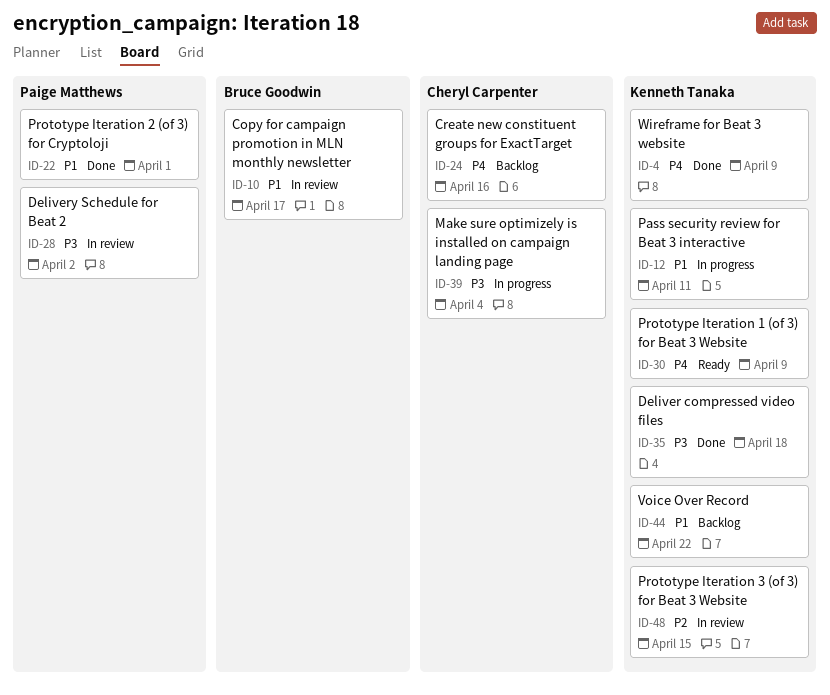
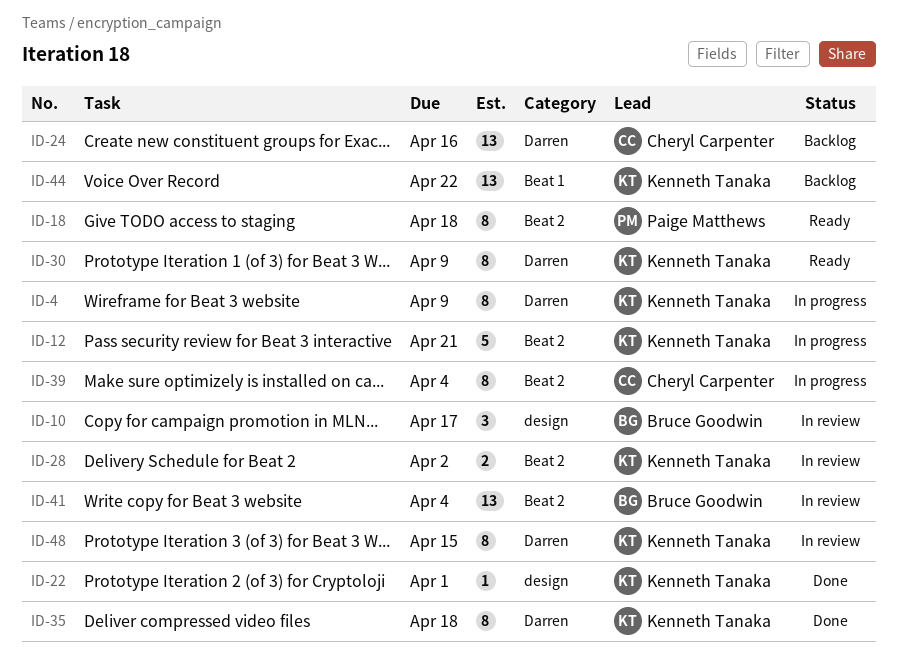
ID-4, status: Done -> In progress
ID-12, due: Apr 11 -> Apr 21
ID-18: none -> present
ID-22, owner: Paige Matthews -> Kenneth Tanaka
ID-28, owner: Paige Matthews -> Kenneth Tanaka
ID-41: none -> present

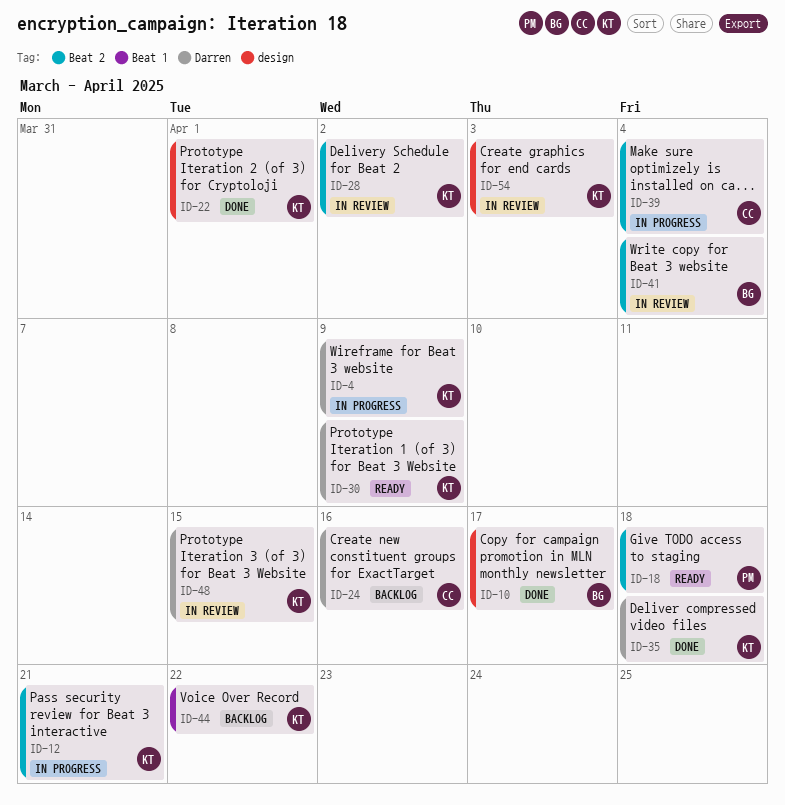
ID-10, status: In review -> Done
ID-54: none -> present

